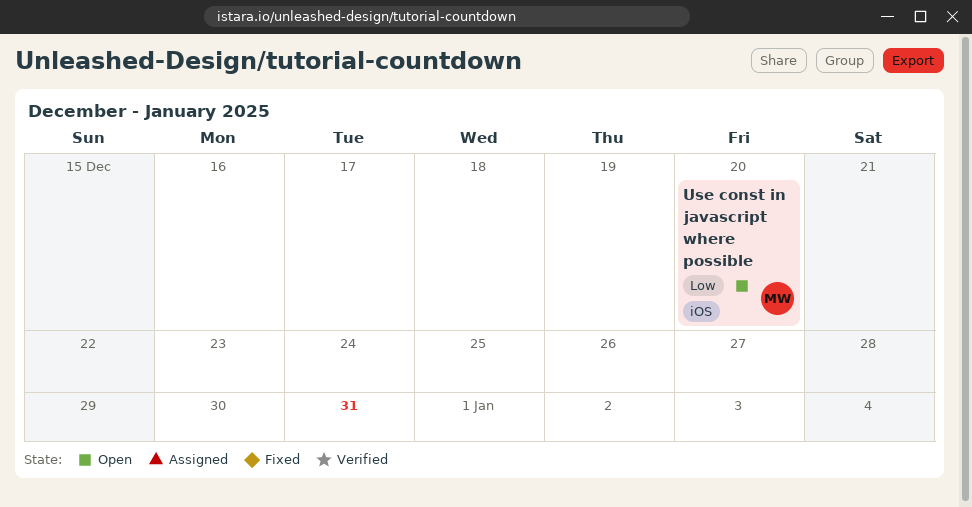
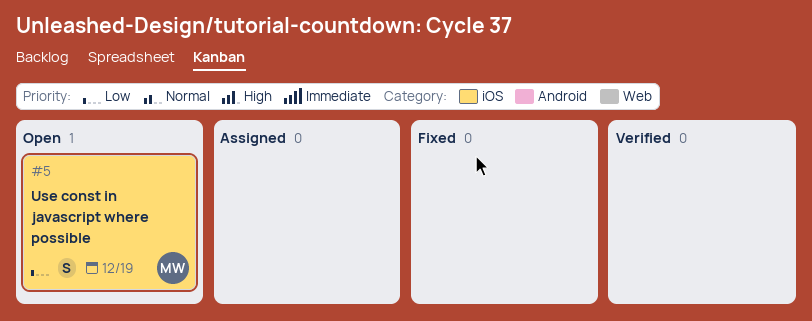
Use const in javascript where possible, due: Dec 20 -> Dec 19

